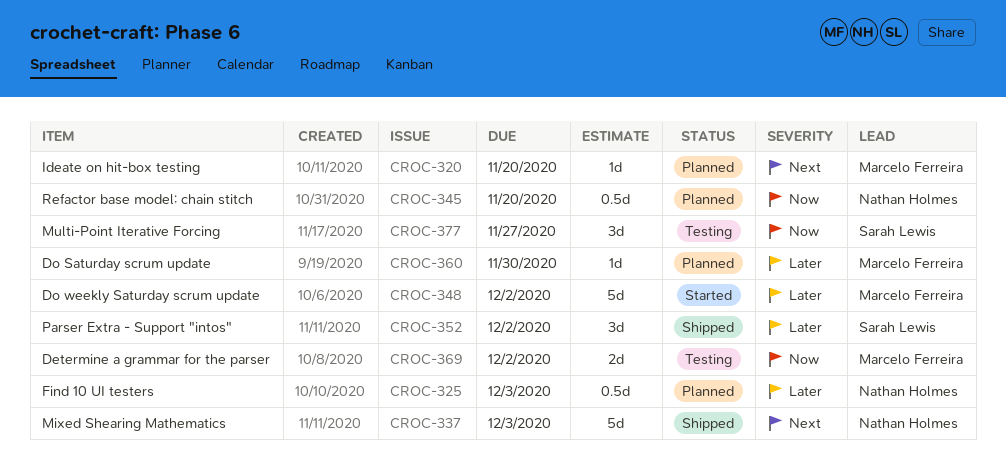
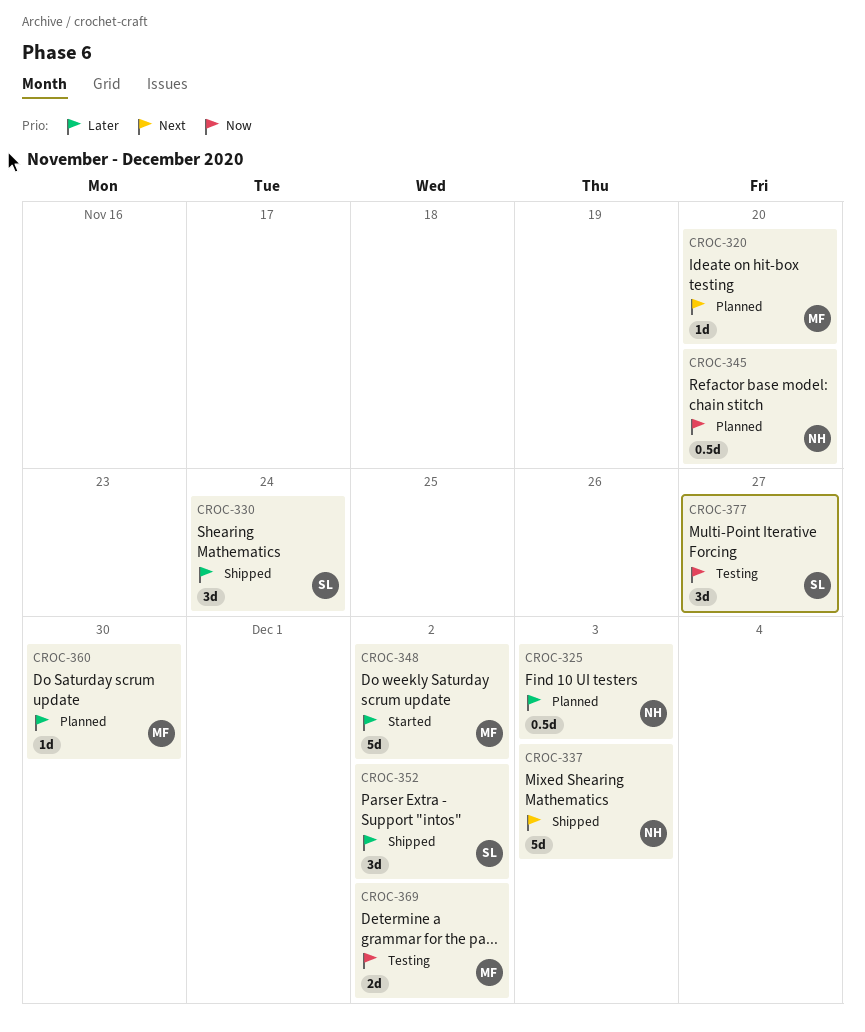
CROC-330: none -> present

